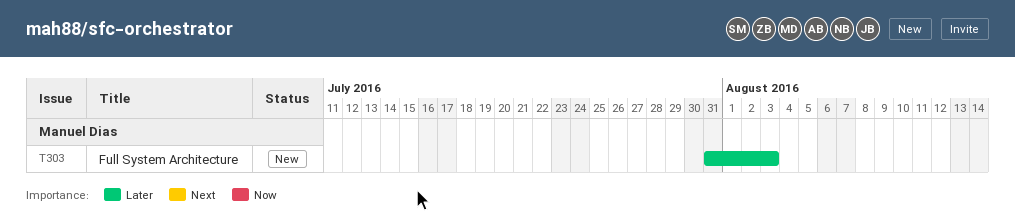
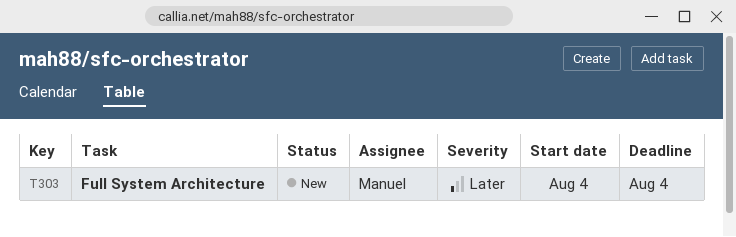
T303, start: Jul 31 -> Aug 4
T303, due: Aug 3 -> Aug 4

